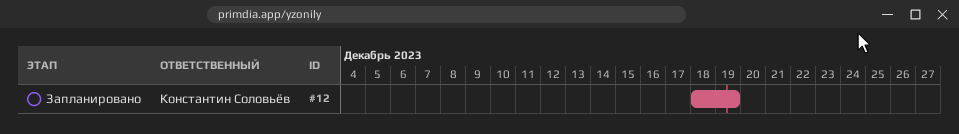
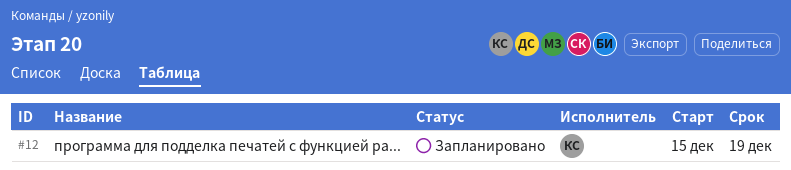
#12, start: Dec 18 -> Dec 15

